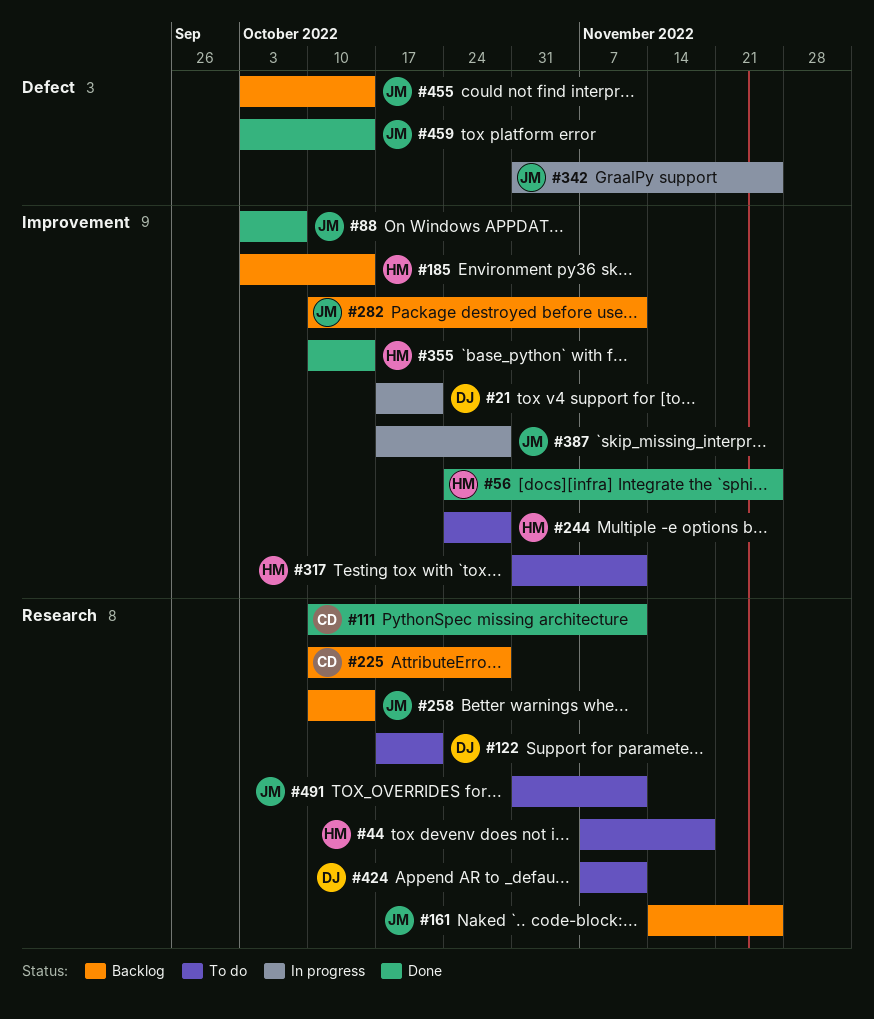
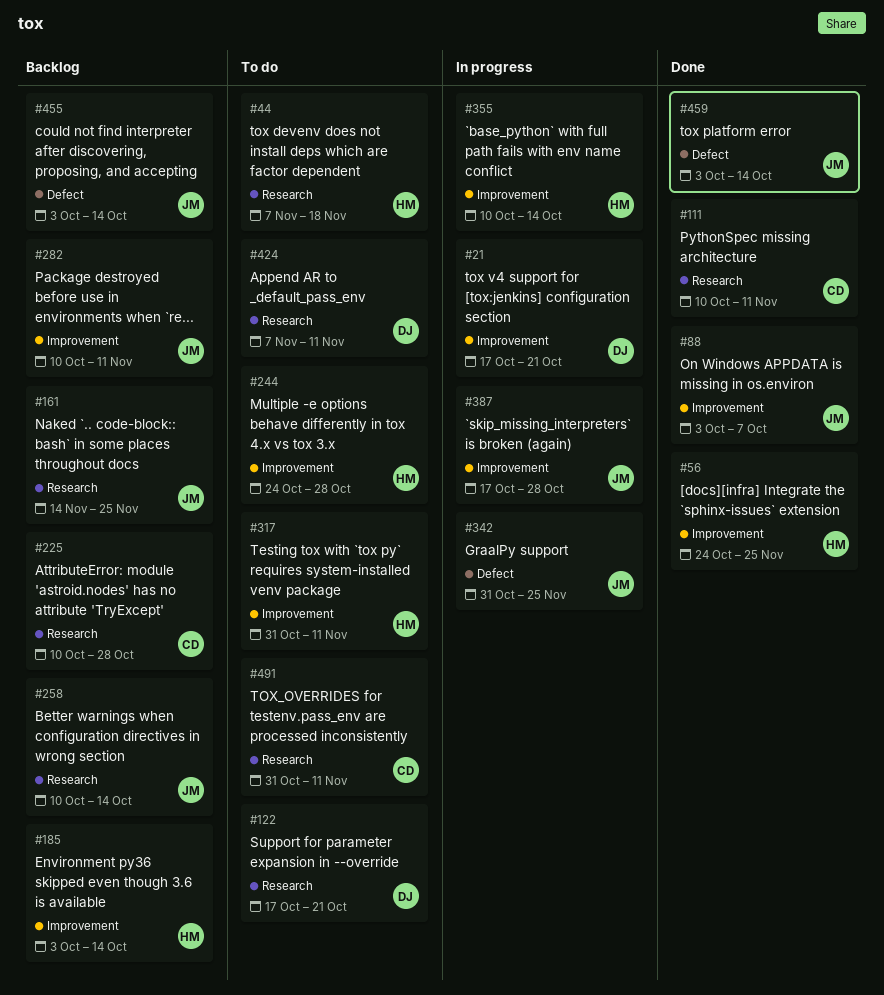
#355, status: Done -> In progress
#491, owner: JM -> CD

